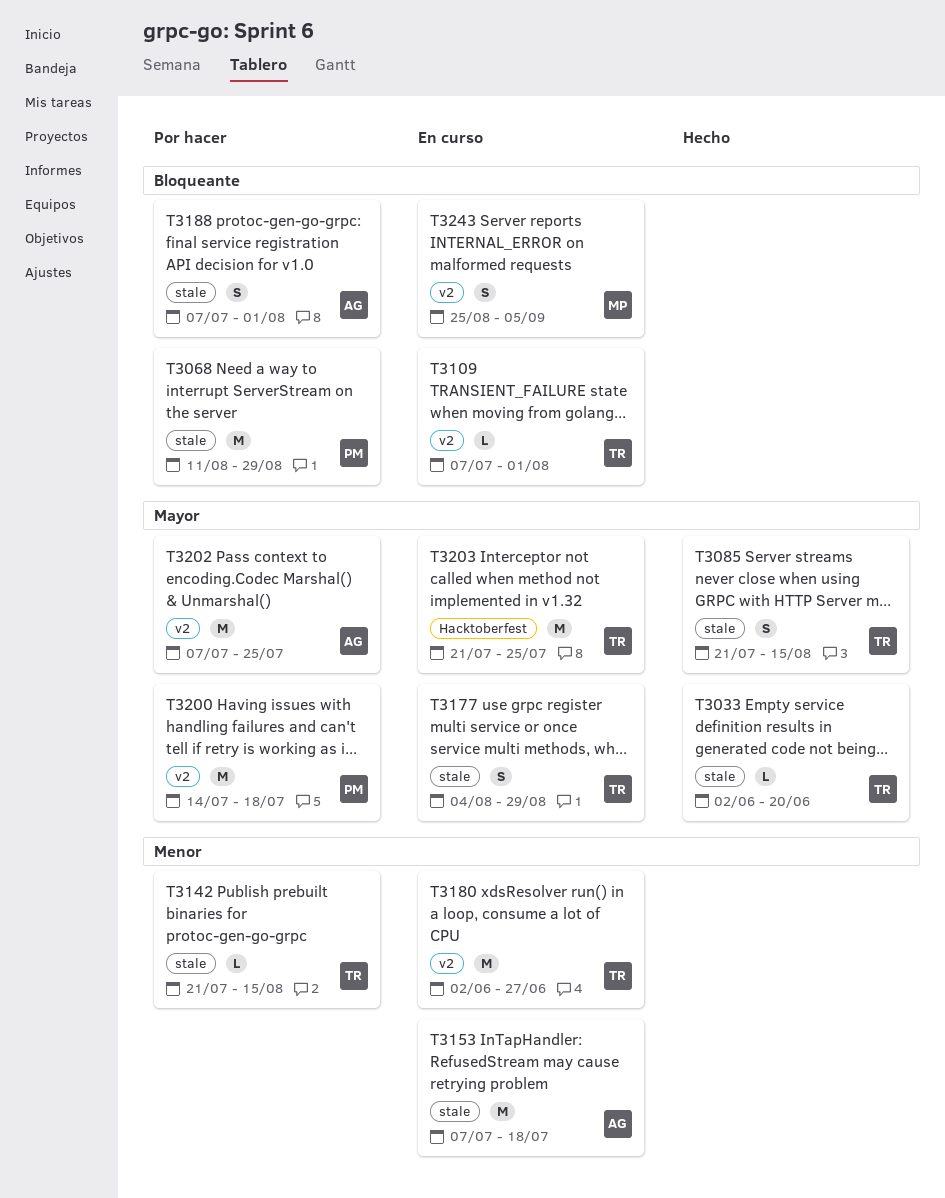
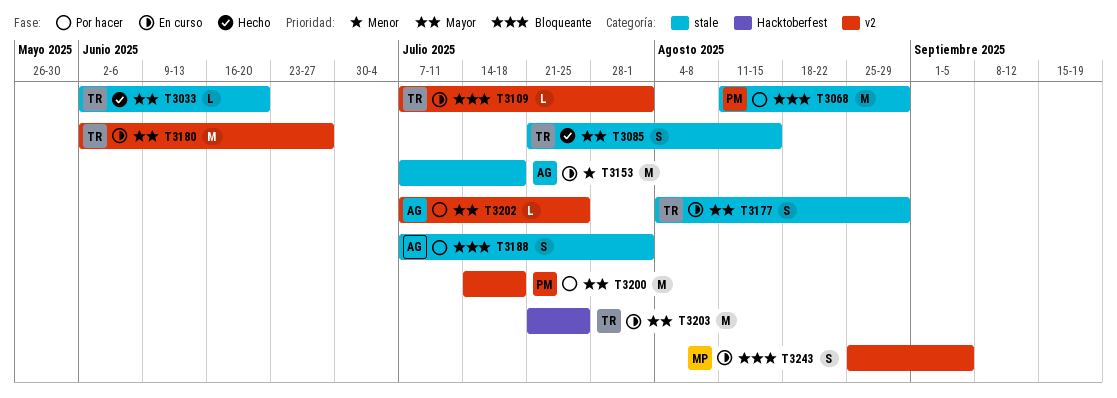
T3142: present -> none
T3180, priority: Menor -> Mayor
T3202, estimate: M -> L

